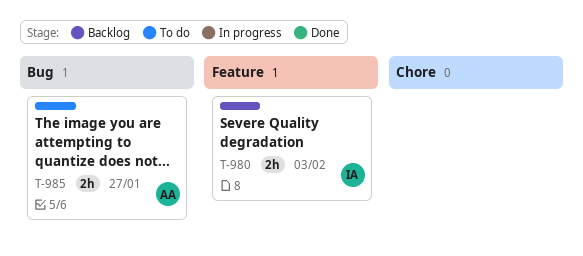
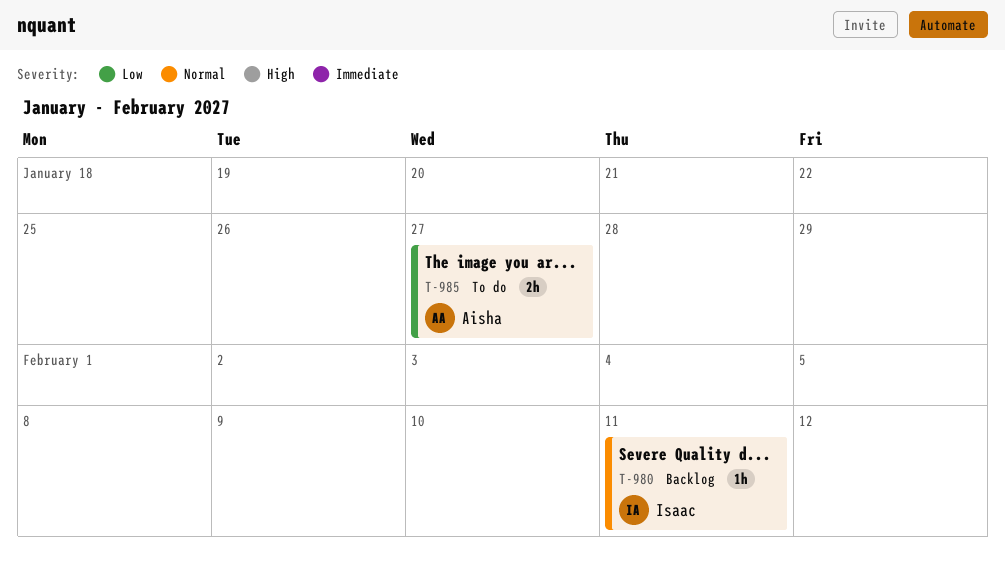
T-980, estimate: 2h -> 1h
T-980, due: Feb 3 -> Feb 11

